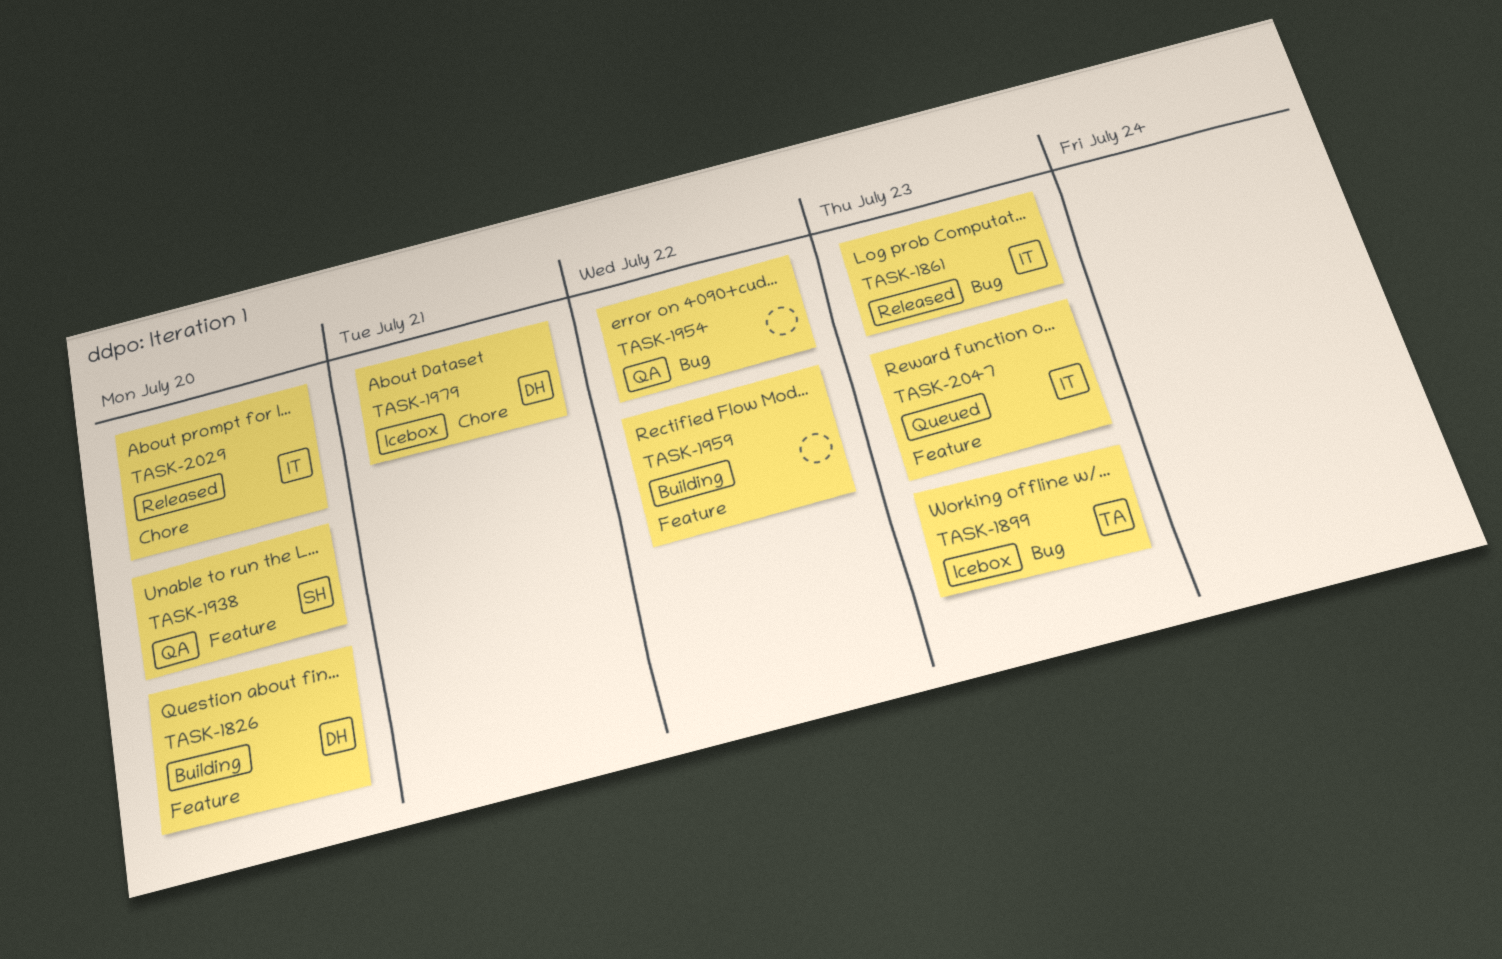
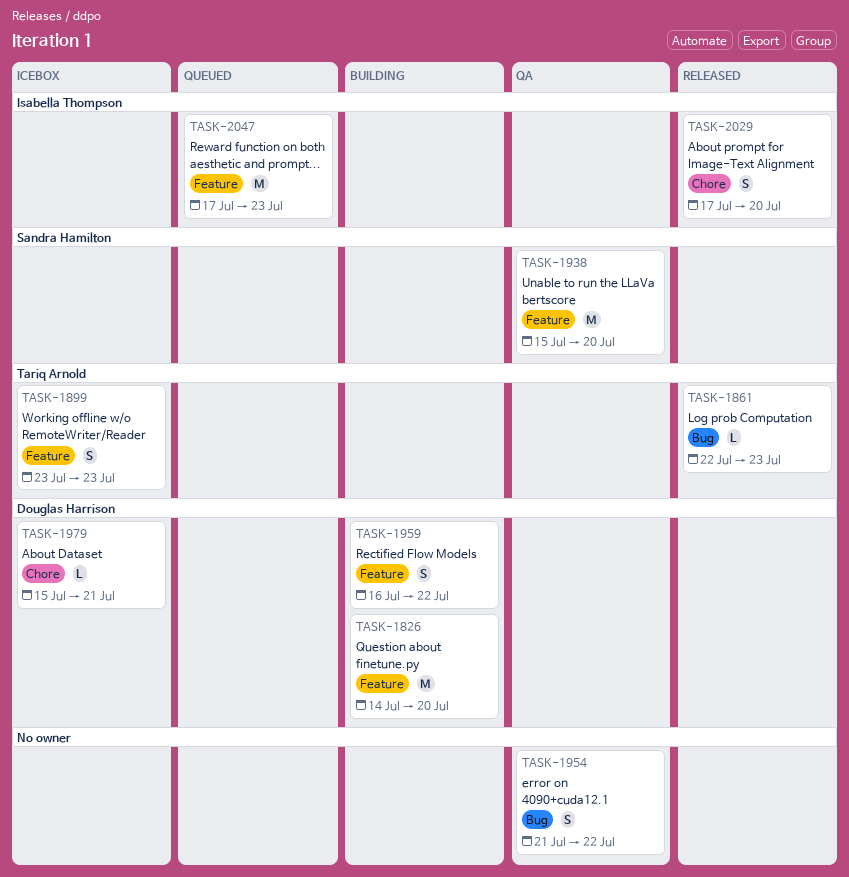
TASK-1861, owner: Isabella Thompson -> Tariq Arnold
TASK-1899, label: Bug -> Feature
TASK-1959, owner: none -> Douglas Harrison

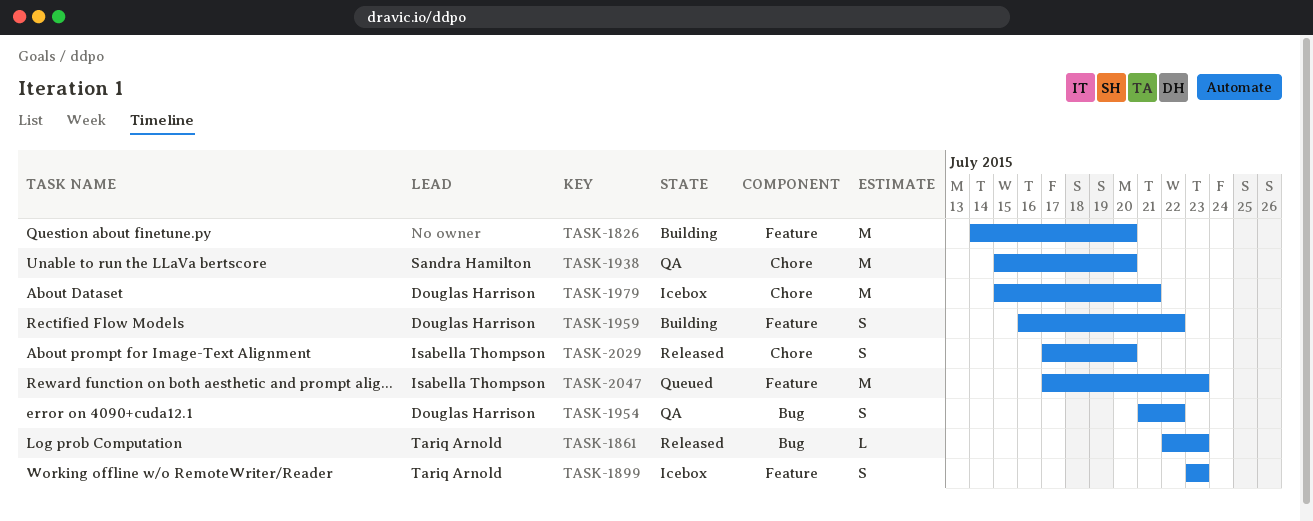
TASK-1826, owner: Douglas Harrison -> none
TASK-1938, label: Feature -> Chore
TASK-1954, owner: none -> Douglas Harrison
TASK-1979, estimate: L -> M

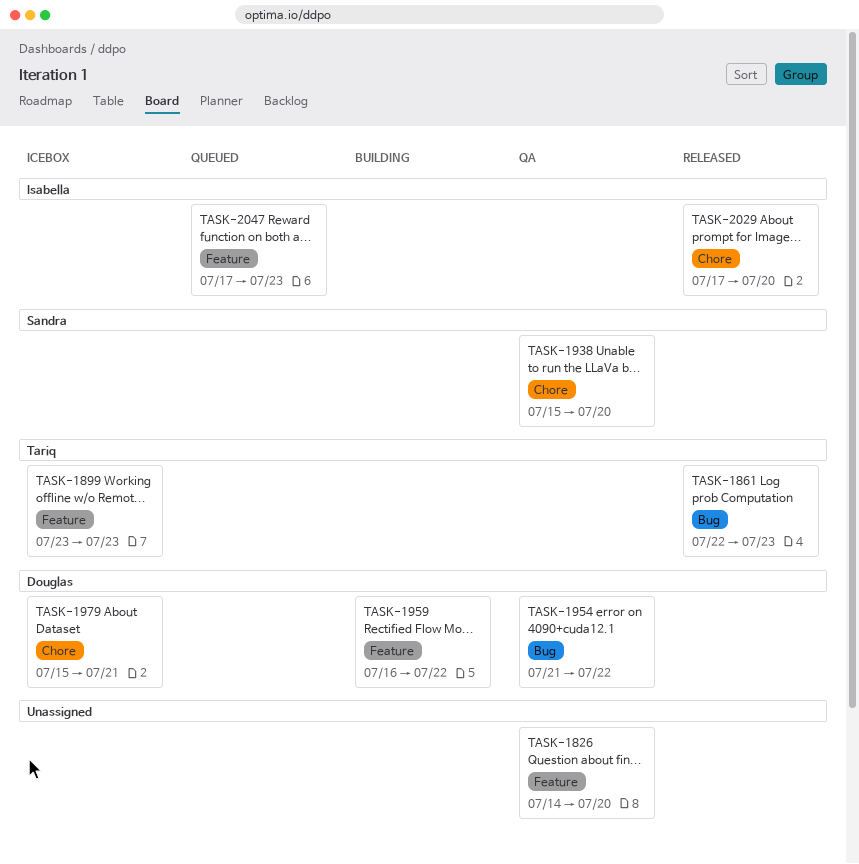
TASK-1826, status: Building -> QA

